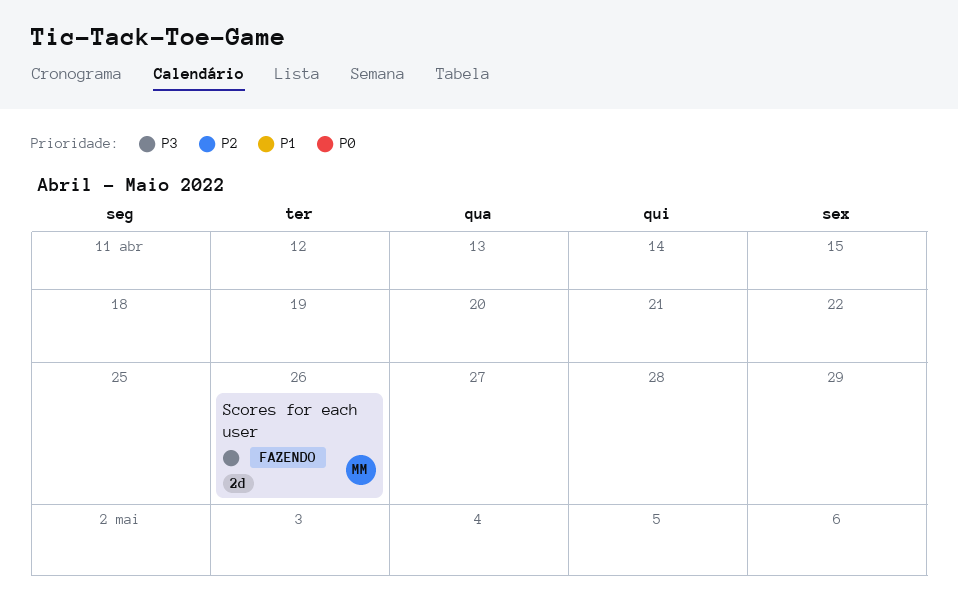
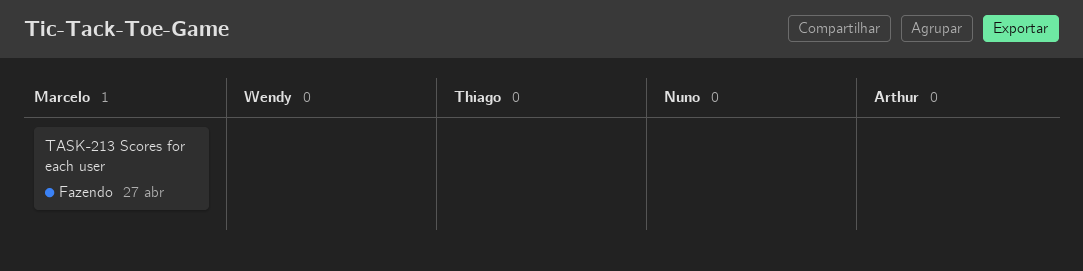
Scores for each user, due: Apr 26 -> Apr 27

